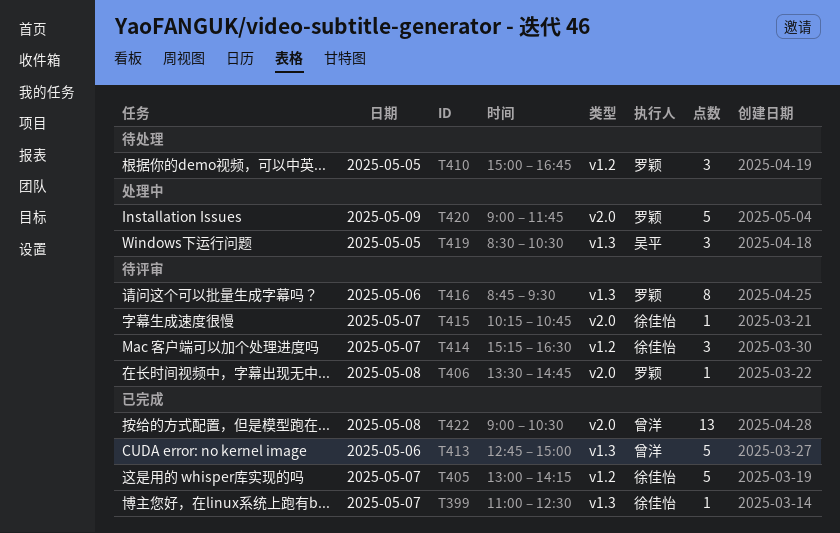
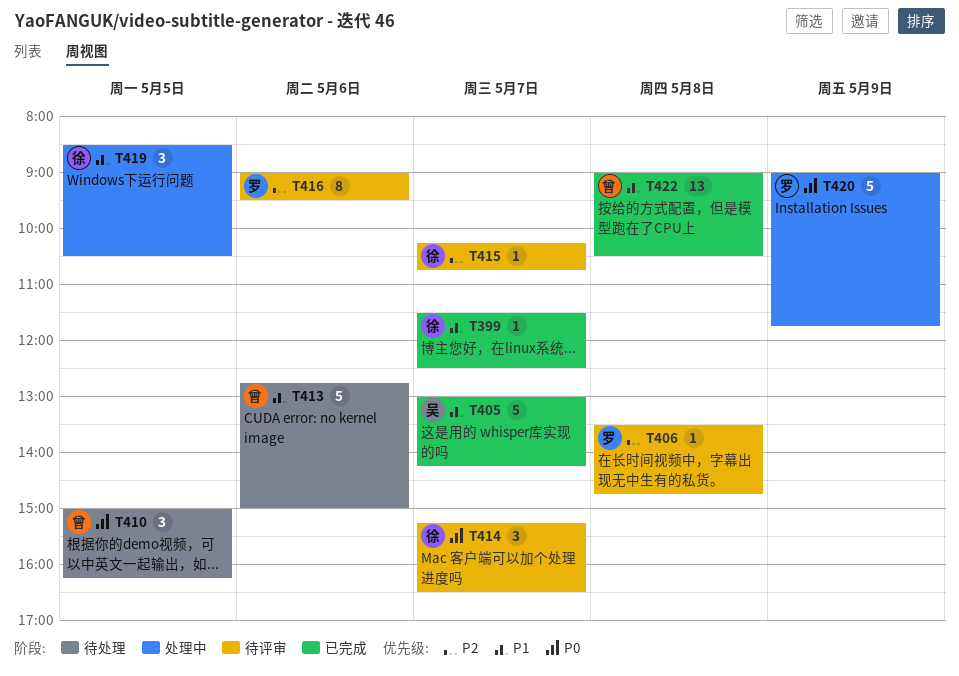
T399, begins: 11:00 -> 11:30
T405, owner: 徐佳怡 -> 吴平
T410, owner: 罗颖 -> 曾洋
T410, ends: 16:45 -> 16:15
T413, status: 已完成 -> 待处理
T416, begins: 08:45 -> 09:00
T419, owner: 吴平 -> 徐佳怡

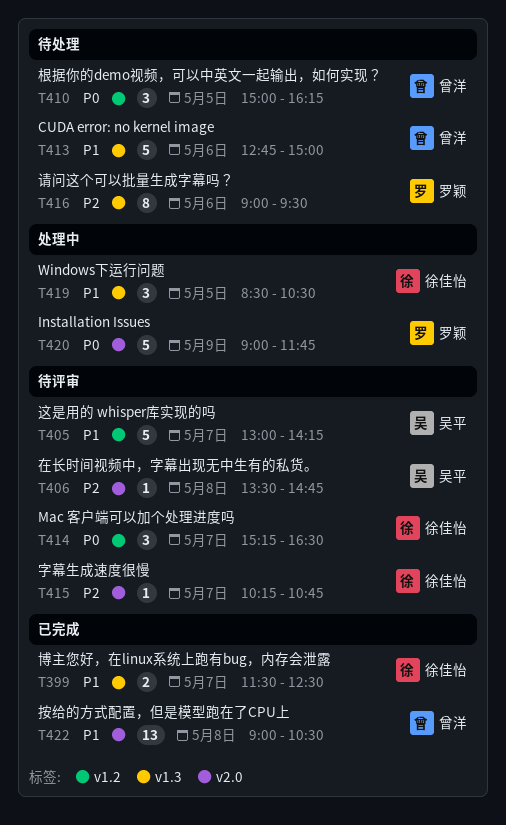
T399, estimate: 1 -> 2
T405, status: 已完成 -> 待评审
T406, owner: 罗颖 -> 吴平
T416, status: 待评审 -> 待处理

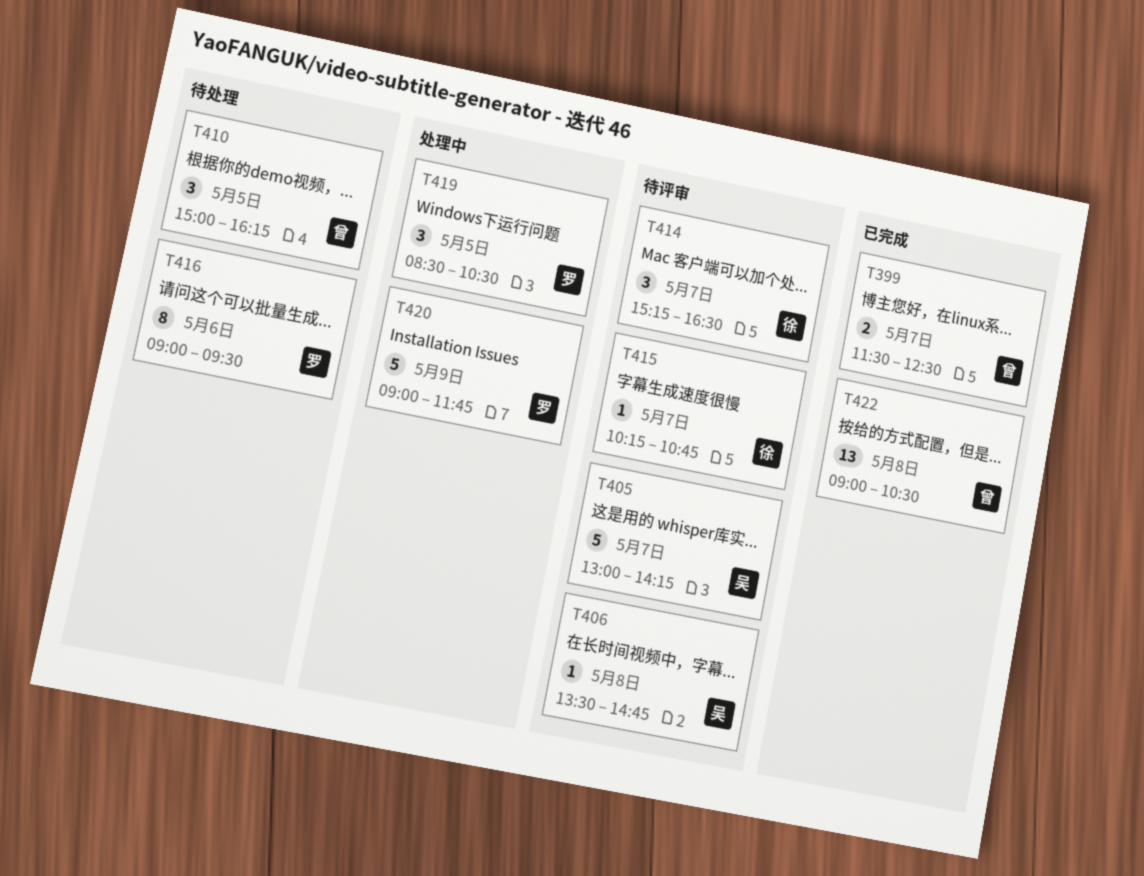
T399, owner: 徐佳怡 -> 曾洋
T413: present -> none
T419, owner: 徐佳怡 -> 罗颖

